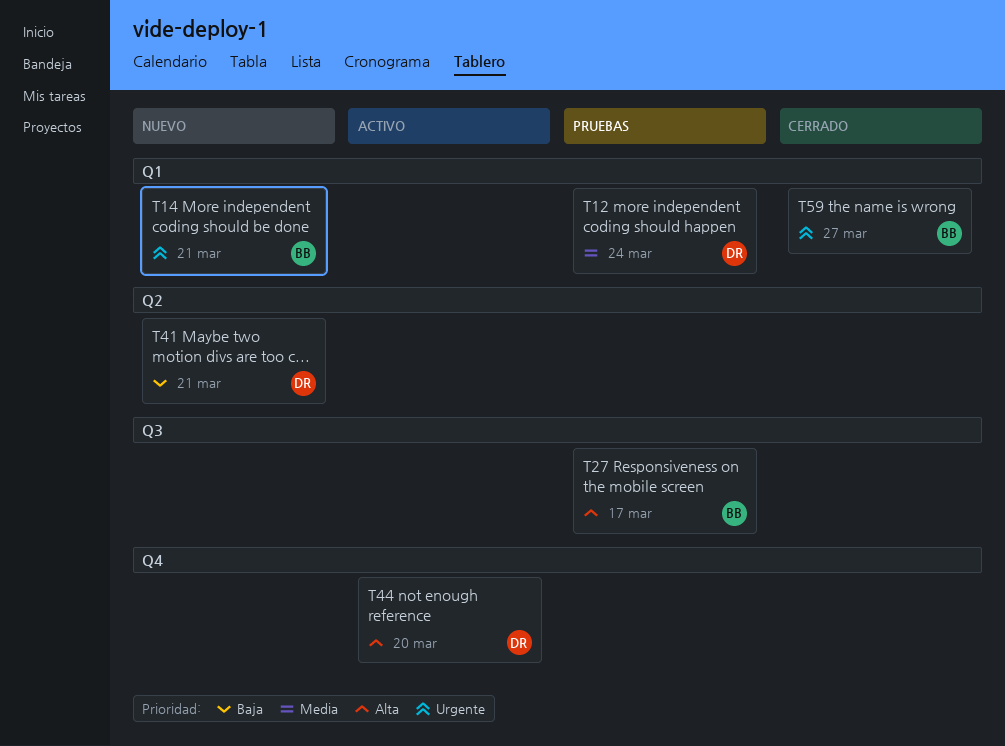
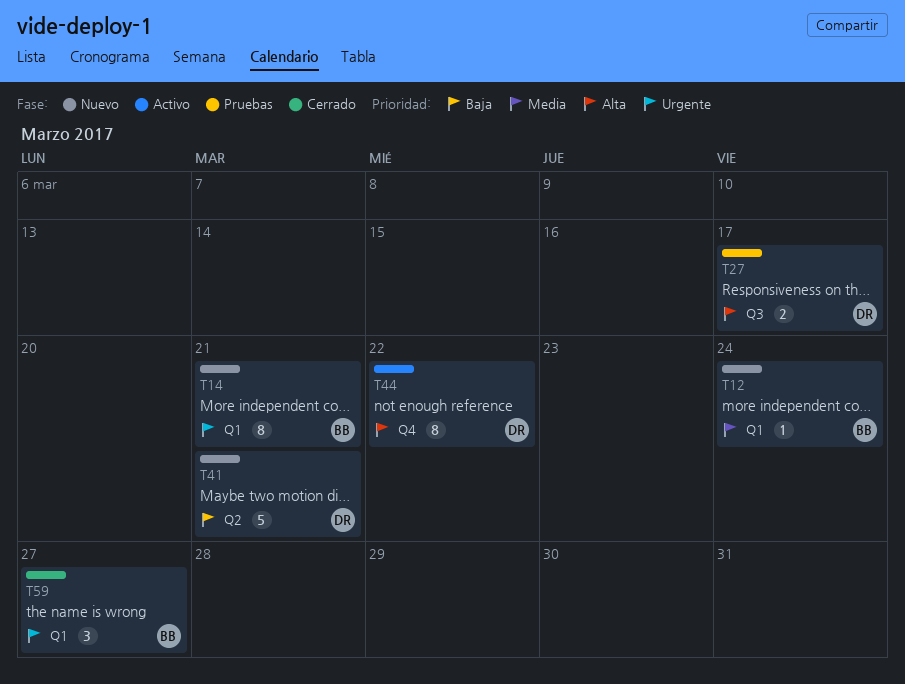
T12, status: Pruebas -> Nuevo
T12, owner: DR -> BB
T27, owner: BB -> DR
T44, due: Mar 20 -> Mar 22

